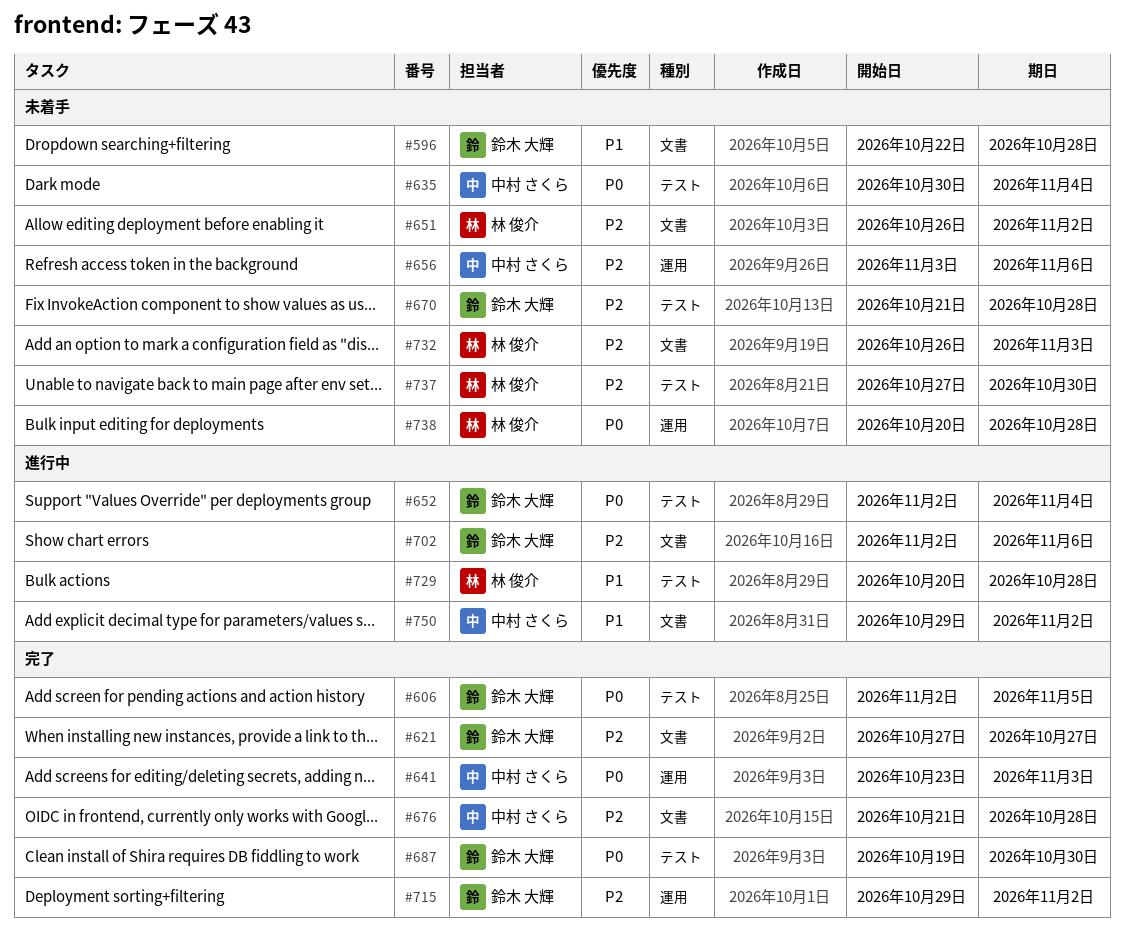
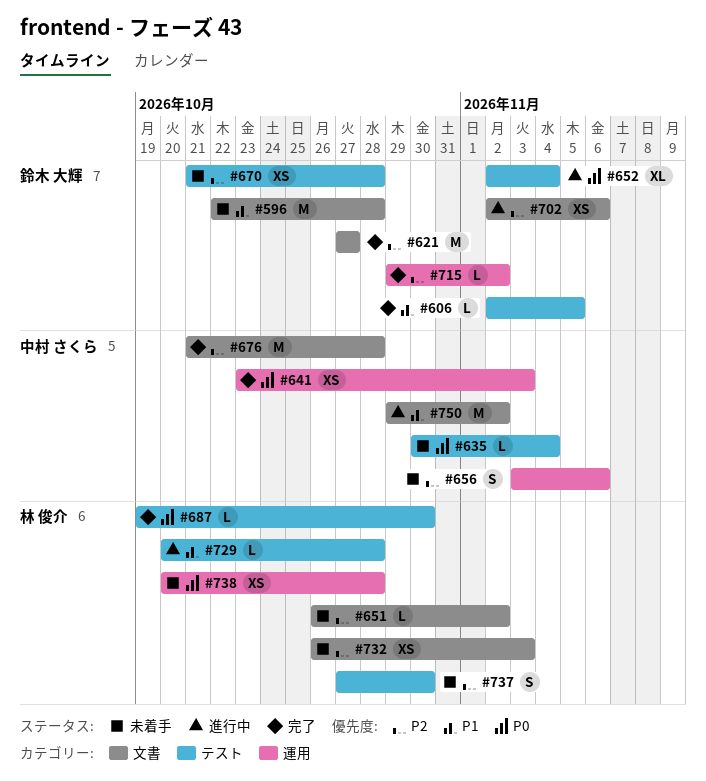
#606, priority: P0 -> P1
#687, owner: 鈴木 大輝 -> 林 俊介

